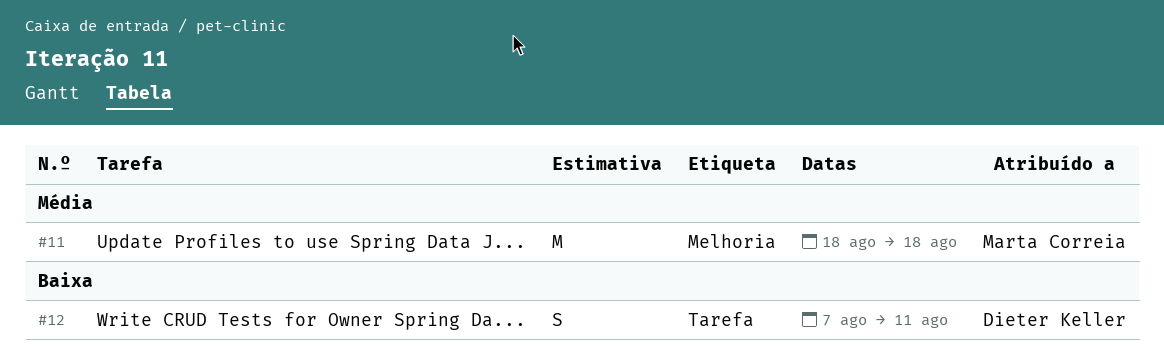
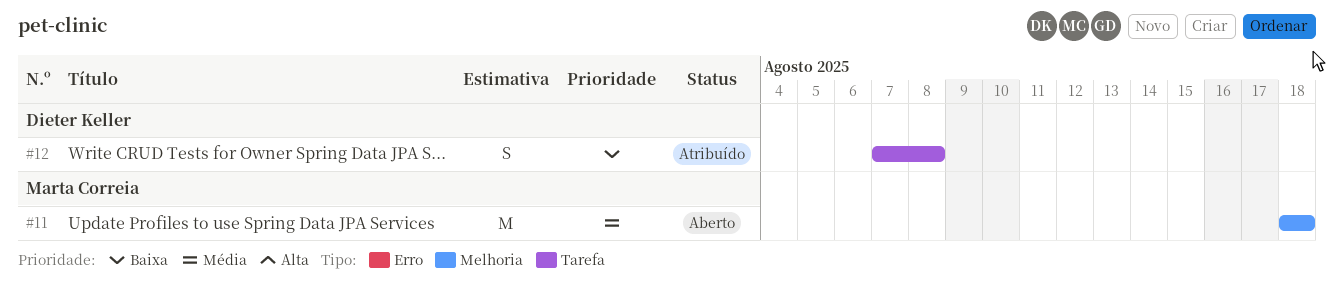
#12, due: Aug 11 -> Aug 8

